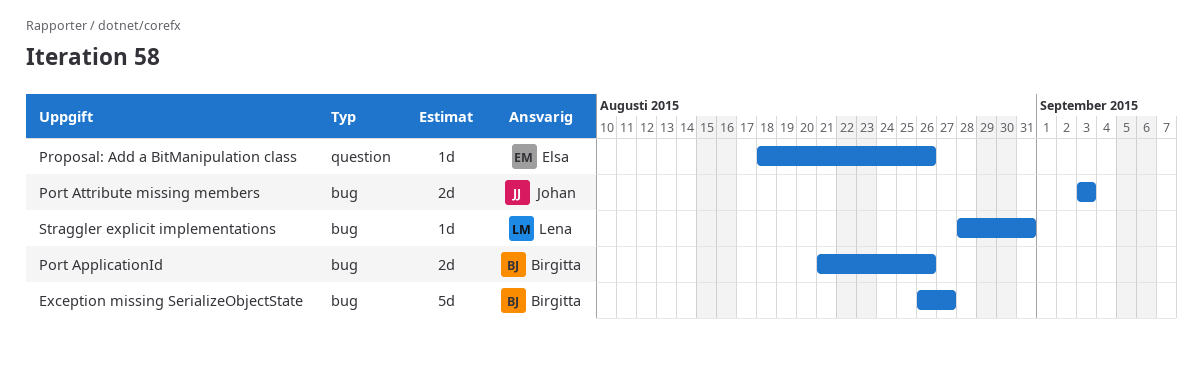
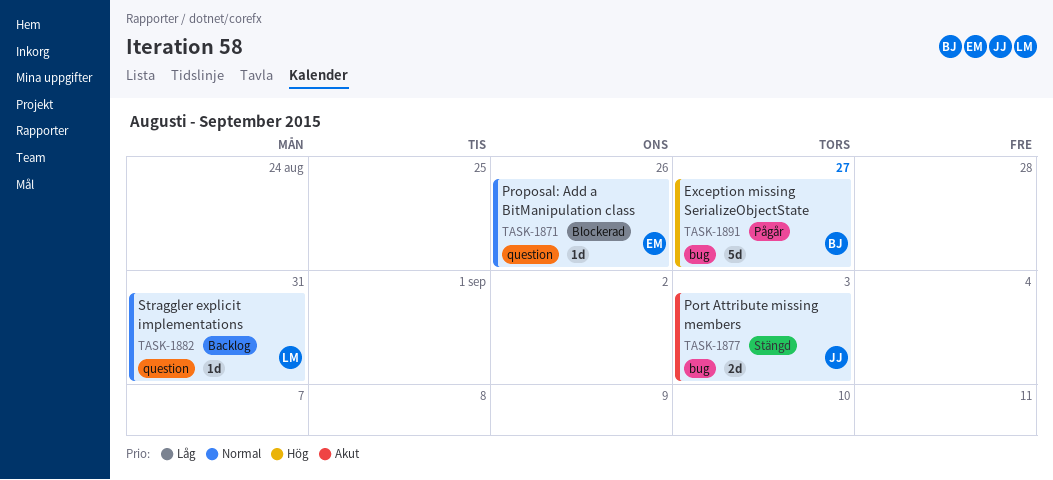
Port ApplicationId: present -> none
Straggler explicit implementations, label: bug -> question

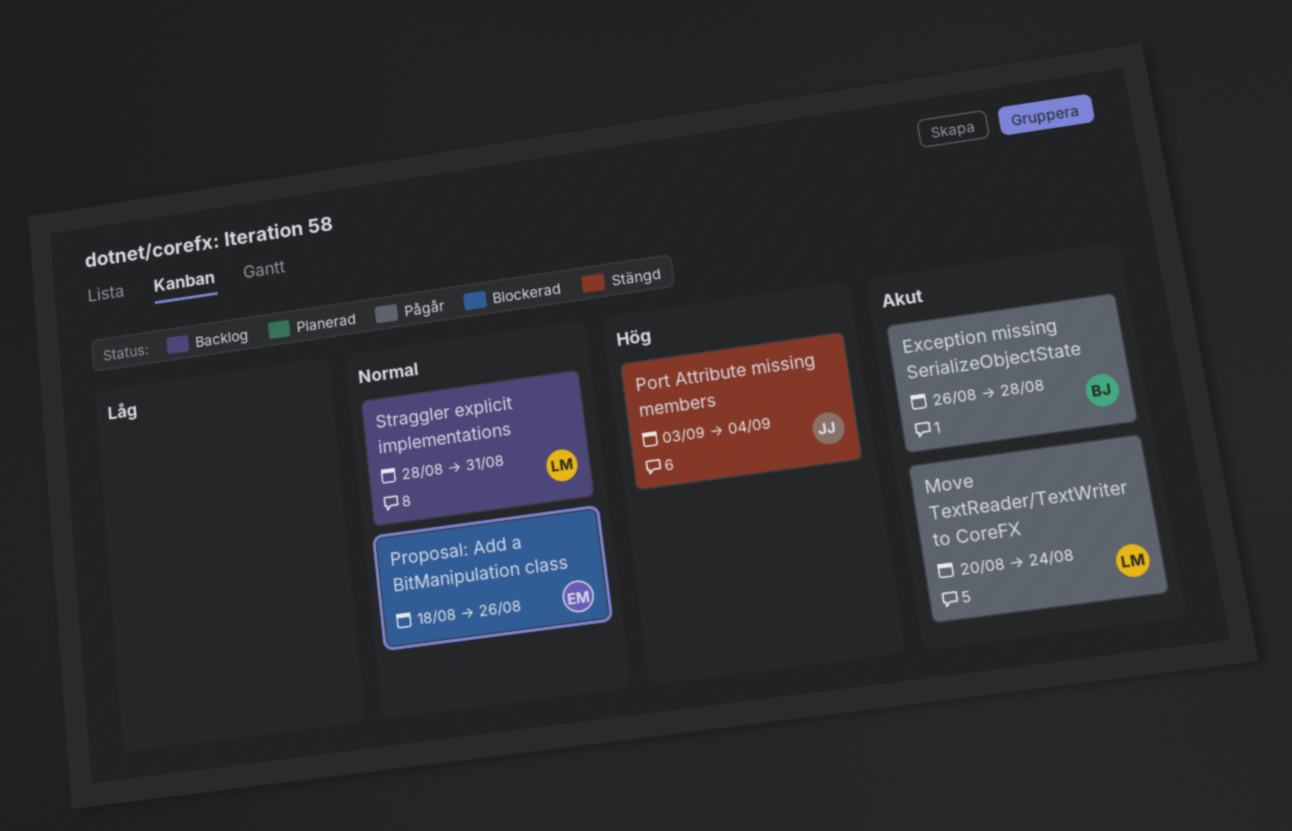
Exception missing SerializeObjectState, priority: Hög -> Akut
Exception missing SerializeObjectState, due: Aug 27 -> Aug 28
Move TextReader/TextWriter to CoreFX: none -> present
Port Attribute missing members, priority: Akut -> Hög
Port Attribute missing members, due: Sep 3 -> Sep 4

